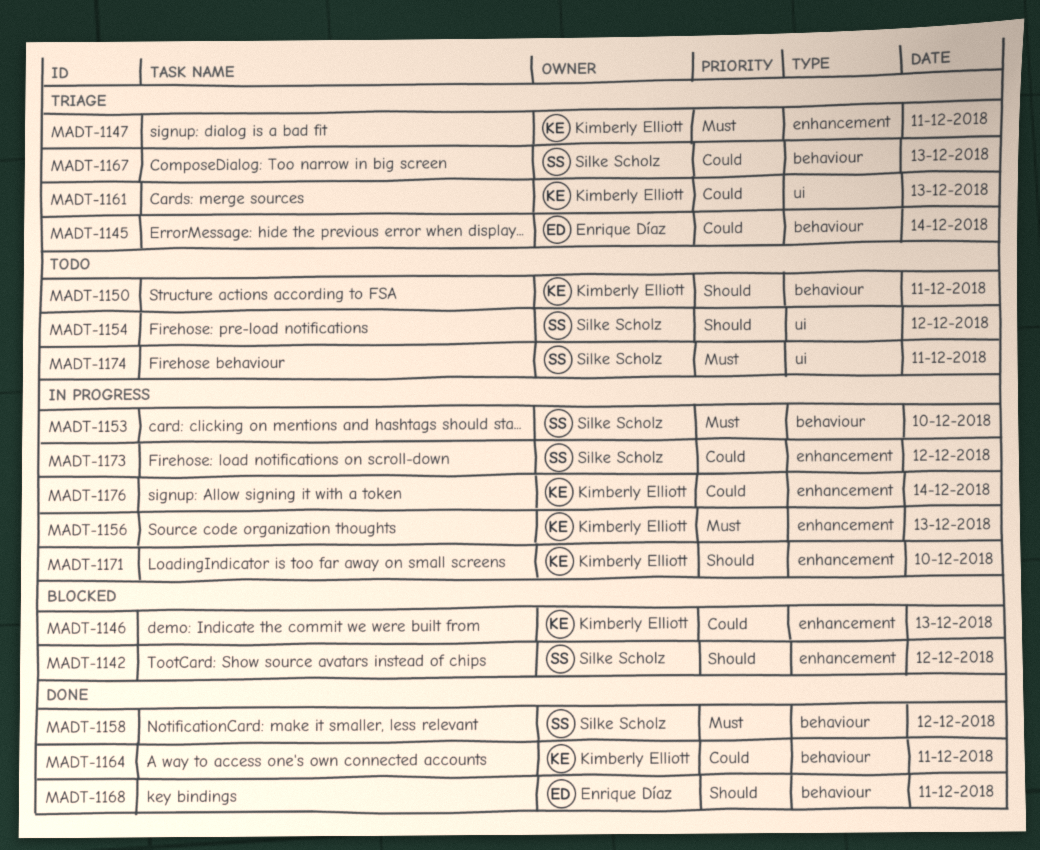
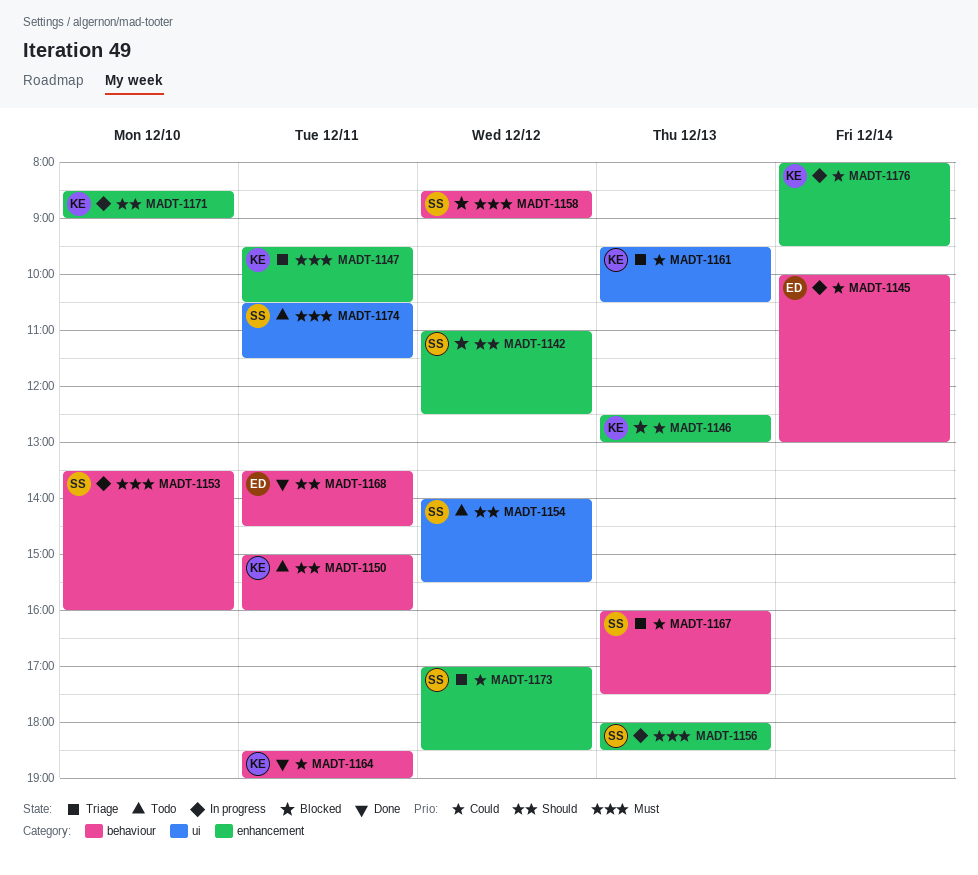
MADT-1145, status: Triage -> In progress
MADT-1156, owner: Kimberly Elliott -> Silke Scholz
MADT-1158, status: Done -> Blocked
MADT-1173, status: In progress -> Triage

